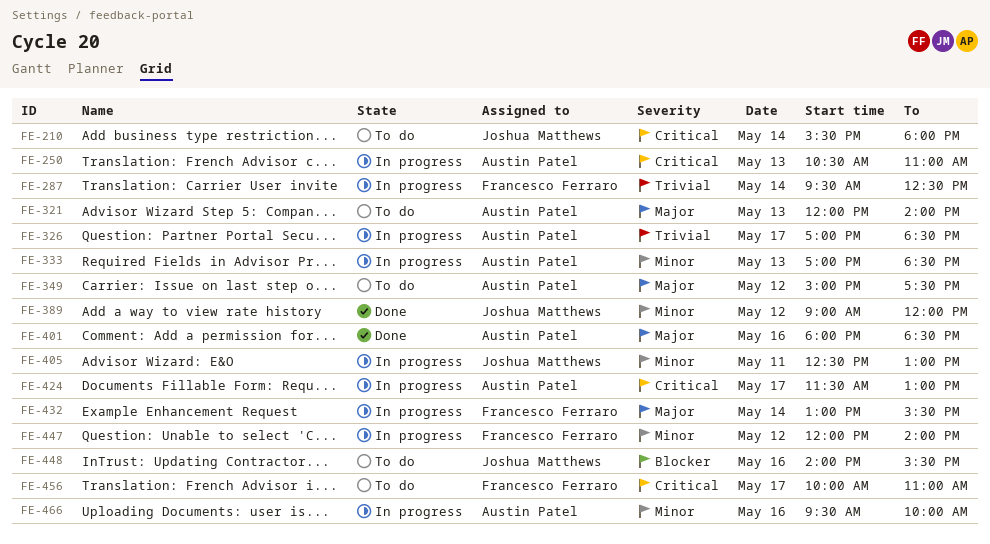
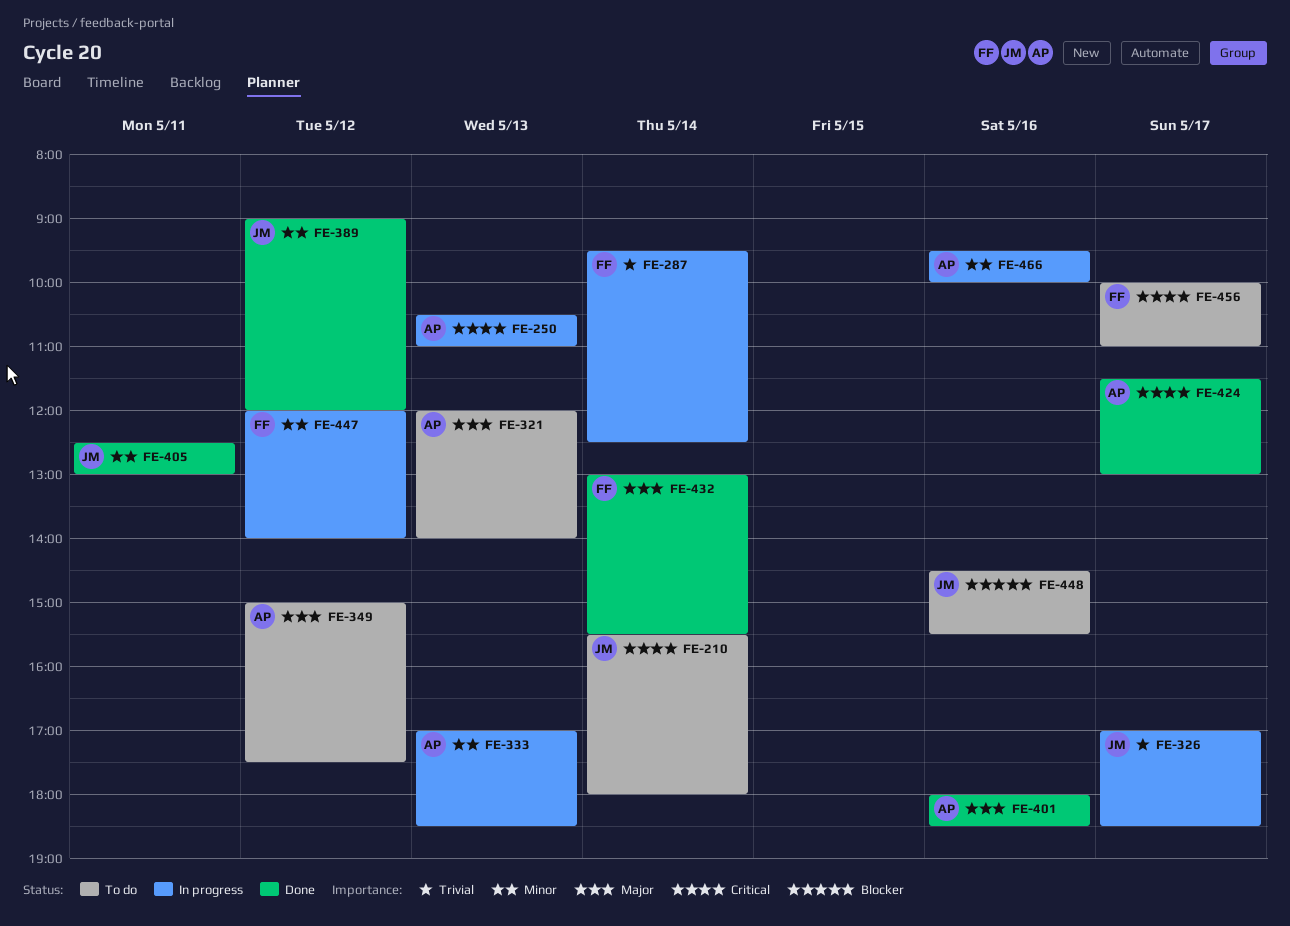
FE-326, owner: Austin Patel -> Joshua Matthews
FE-405, status: In progress -> Done
FE-424, status: In progress -> Done
FE-432, status: In progress -> Done
FE-448, begins: 14:00 -> 14:30

